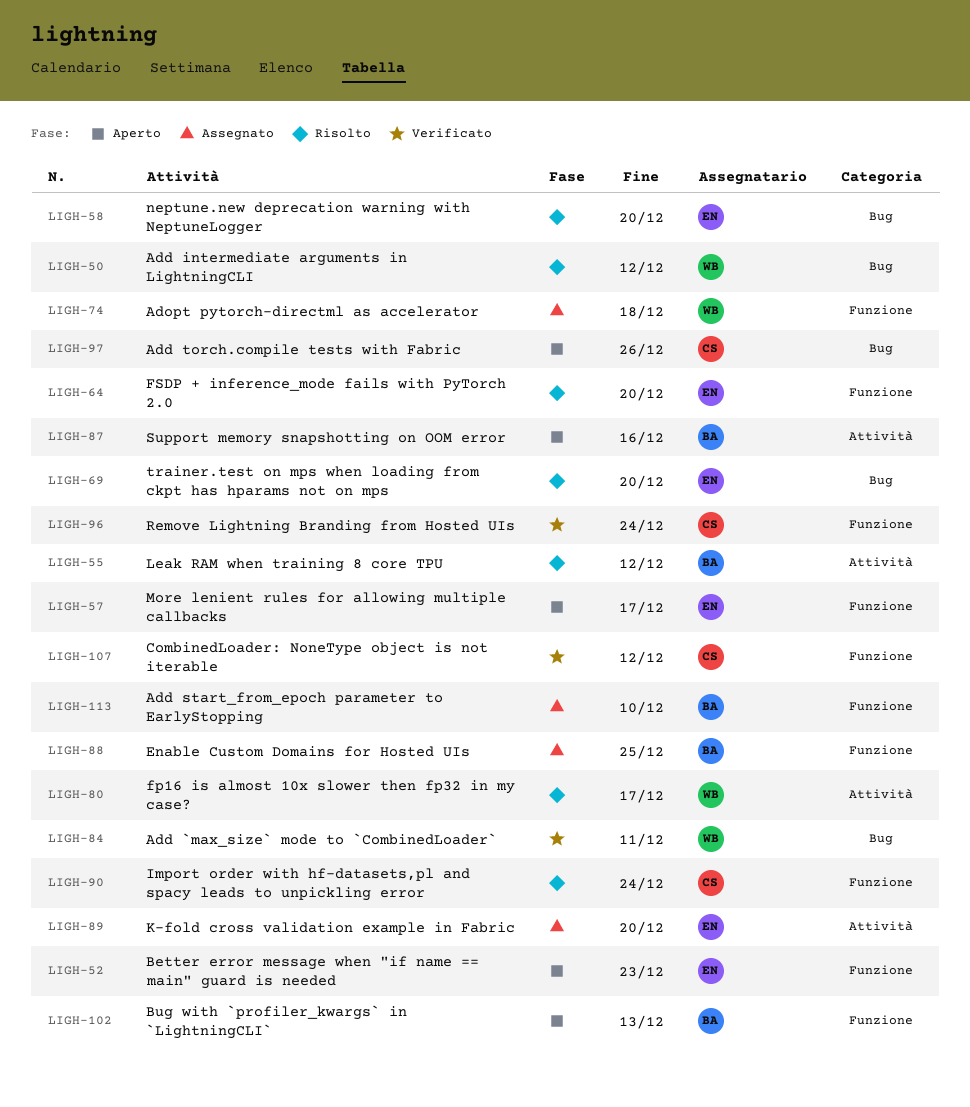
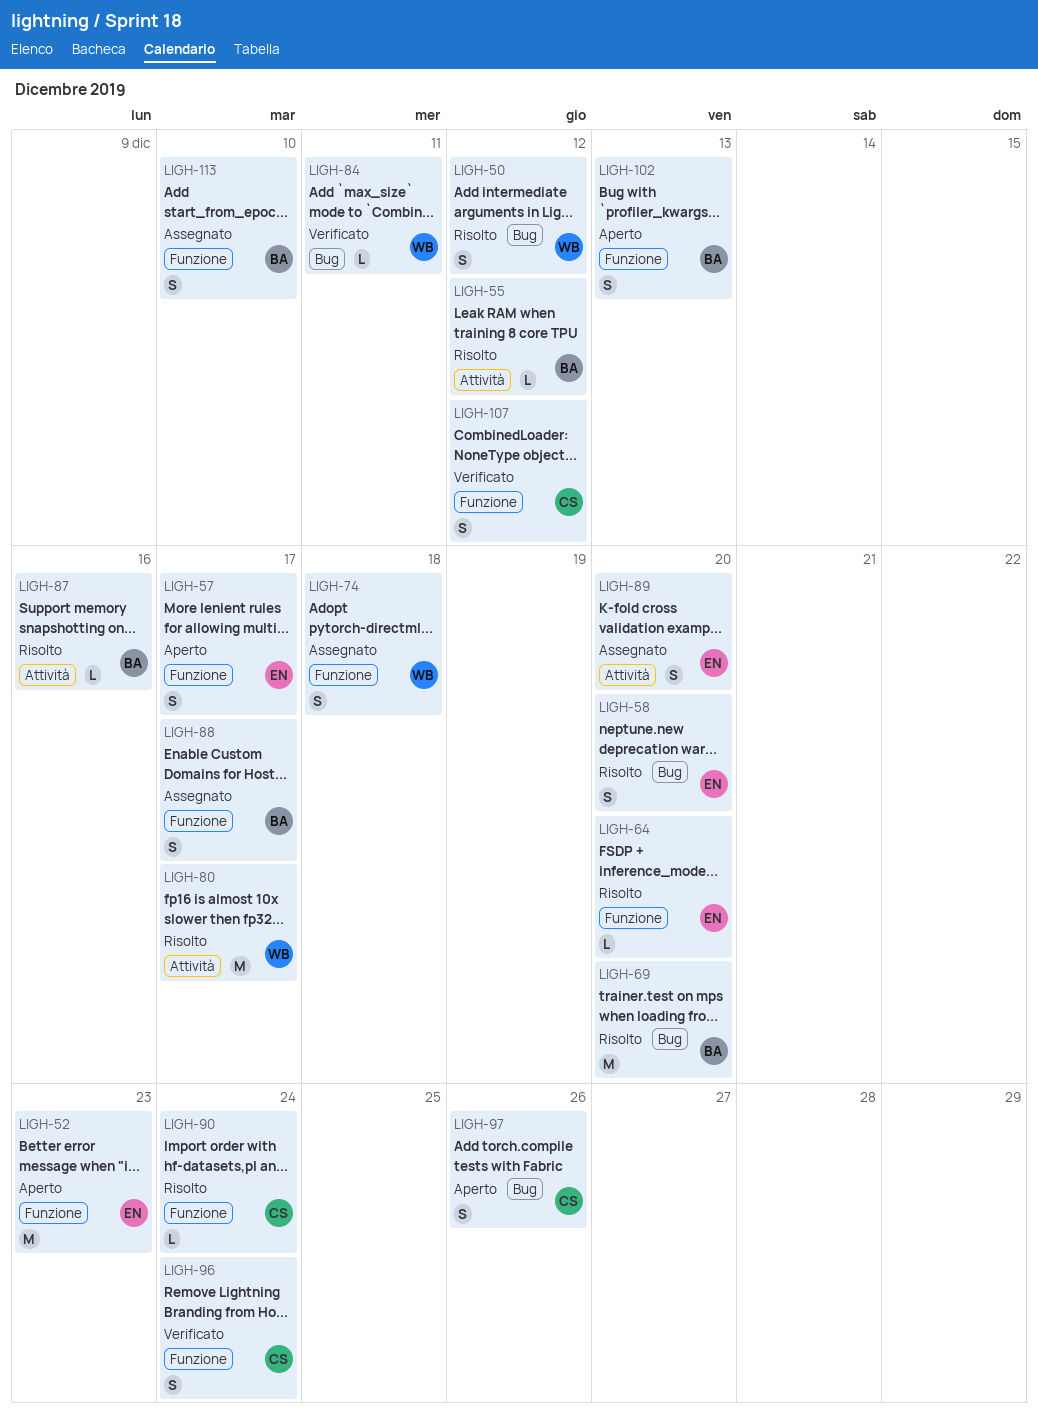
LIGH-69, owner: EN -> BA
LIGH-87, status: Aperto -> Risolto
LIGH-88, due: Dec 25 -> Dec 17

